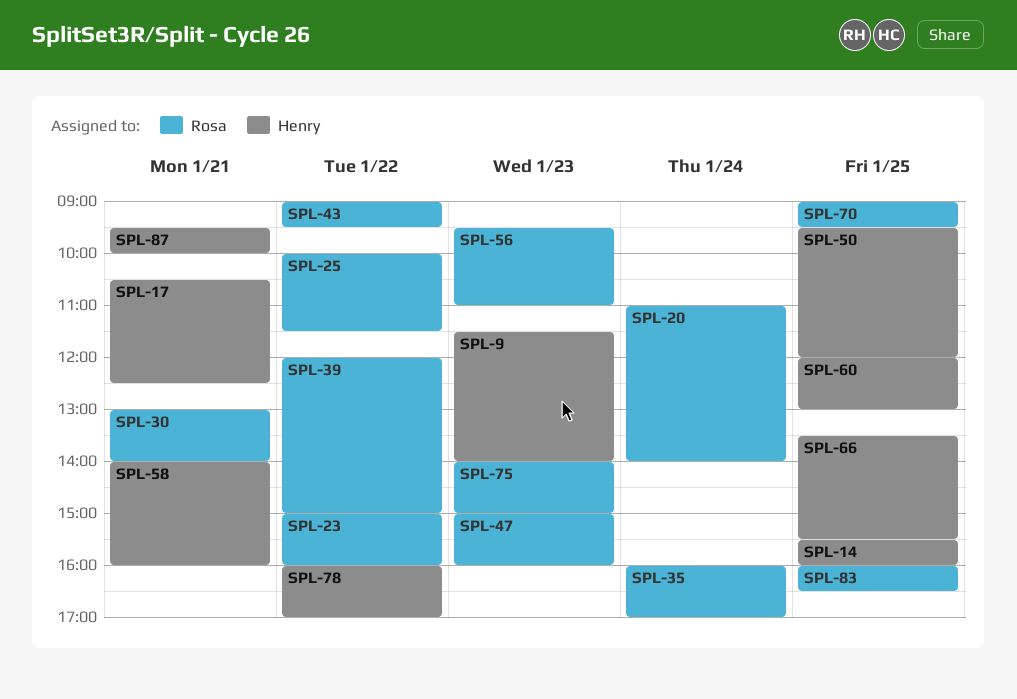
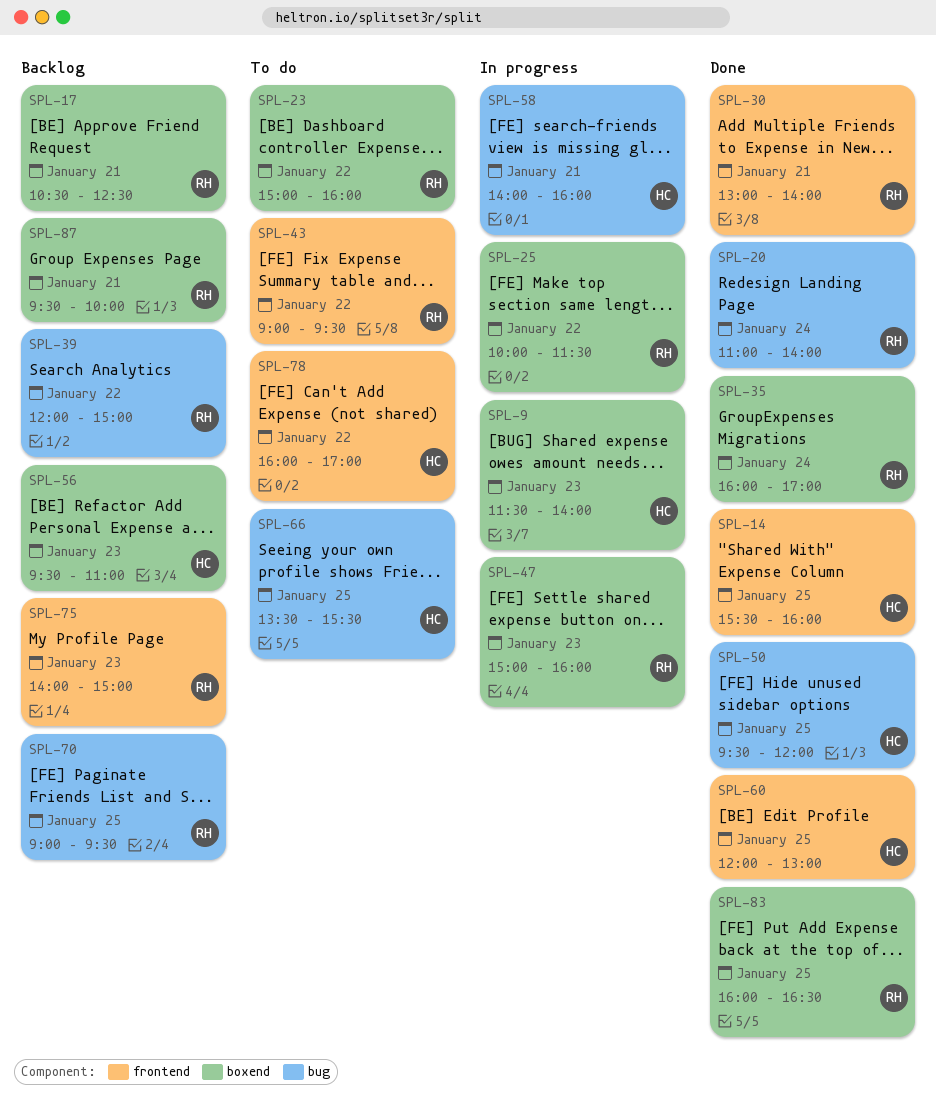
SPL-17, owner: Henry -> Rosa
SPL-56, owner: Rosa -> Henry
SPL-87, owner: Henry -> Rosa

